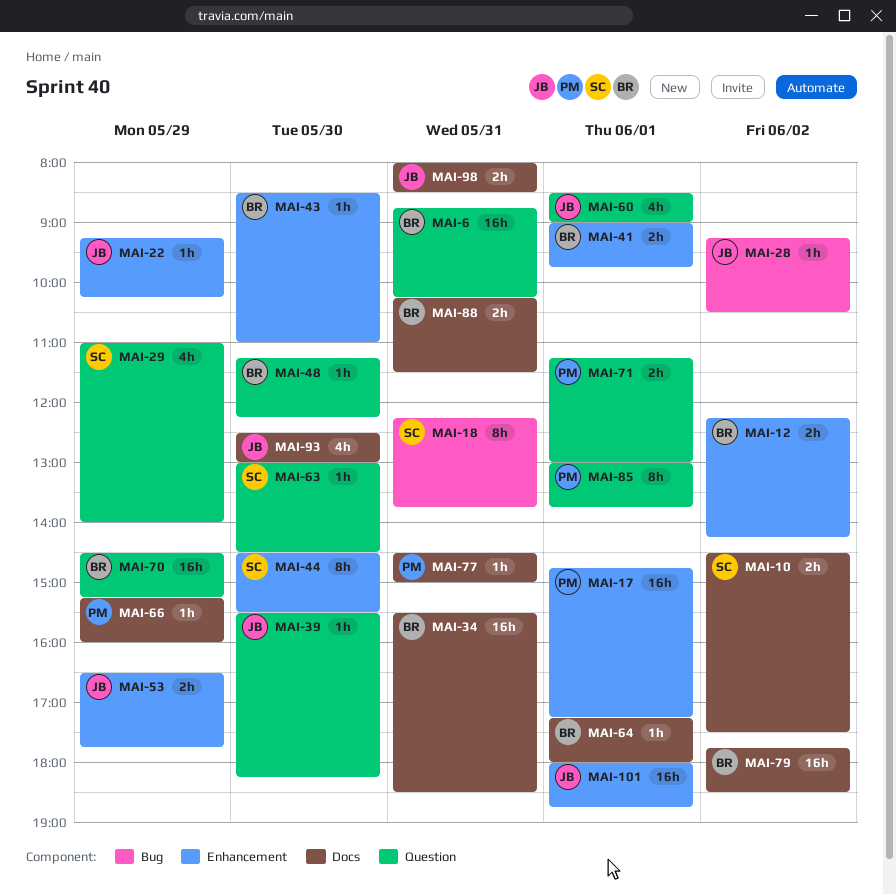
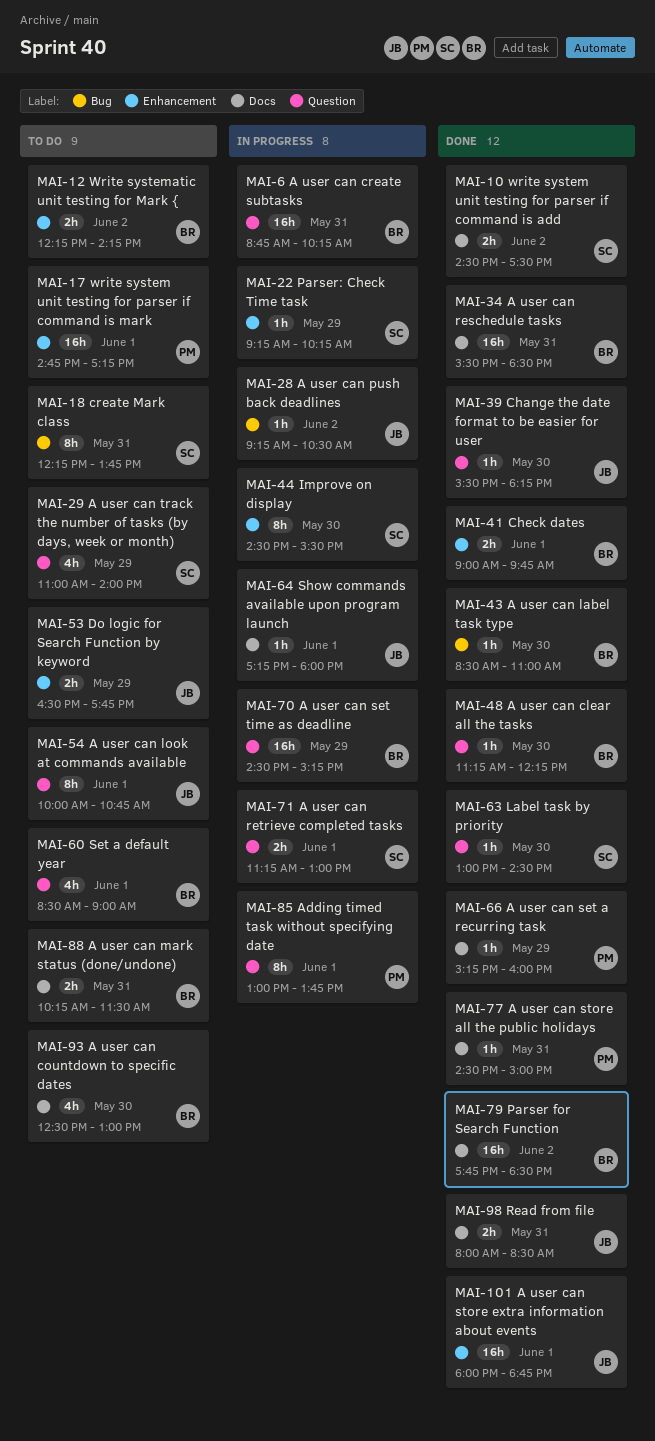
MAI-22, owner: JB -> SC
MAI-43, label: Enhancement -> Bug
MAI-54: none -> present
MAI-60, owner: JB -> BR
MAI-64, owner: BR -> JB
MAI-71, owner: PM -> SC
MAI-93, owner: JB -> BR

